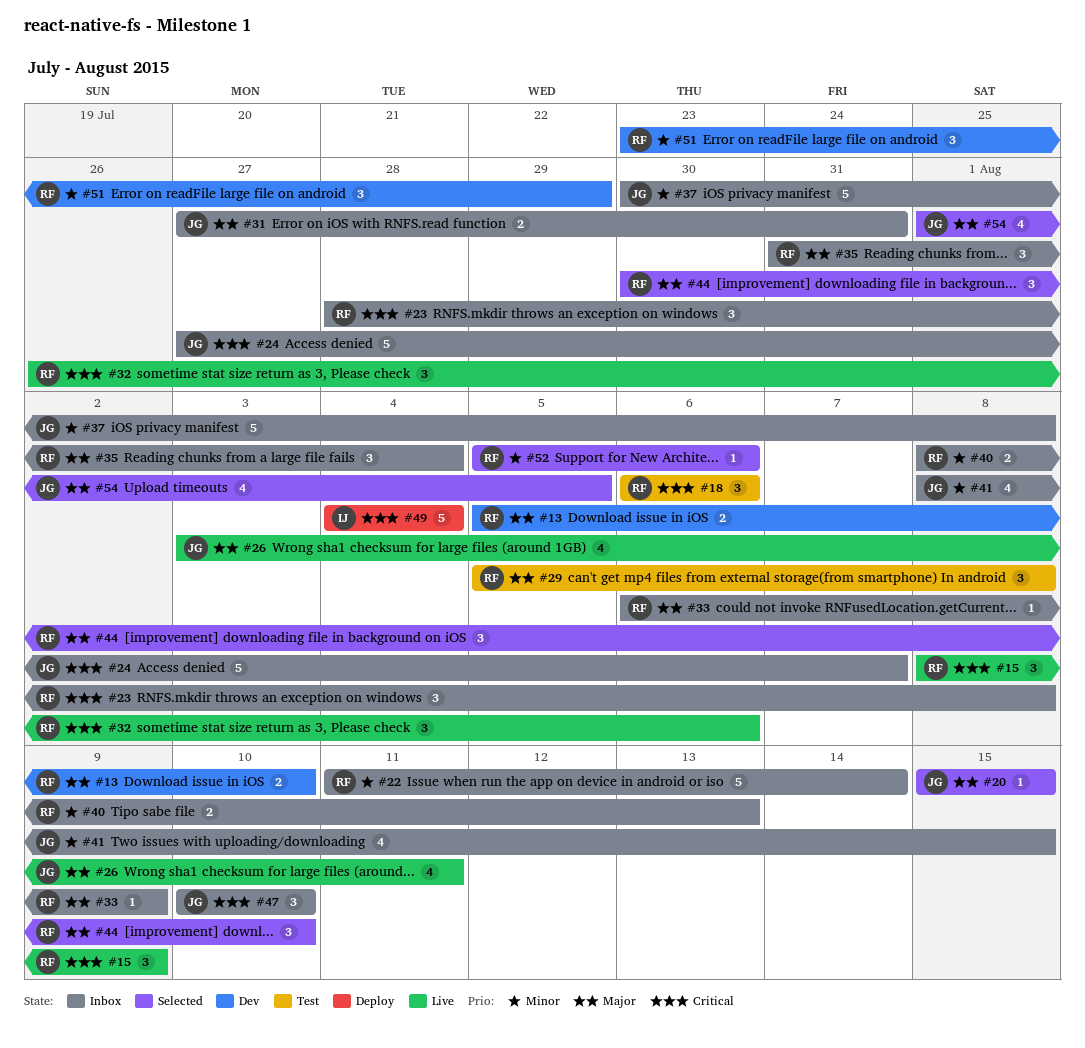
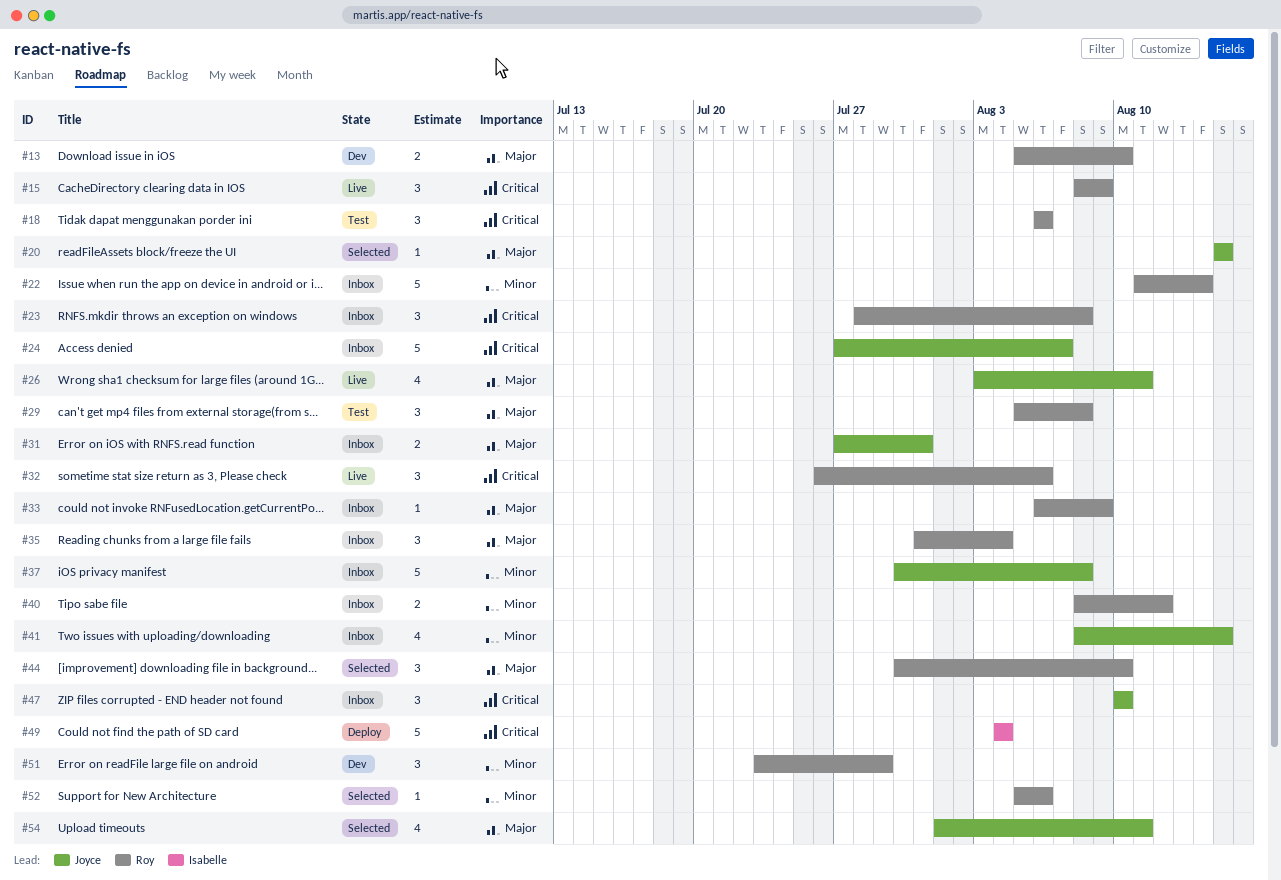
#40, due: Aug 13 -> Aug 12
#54, due: Aug 5 -> Aug 11

